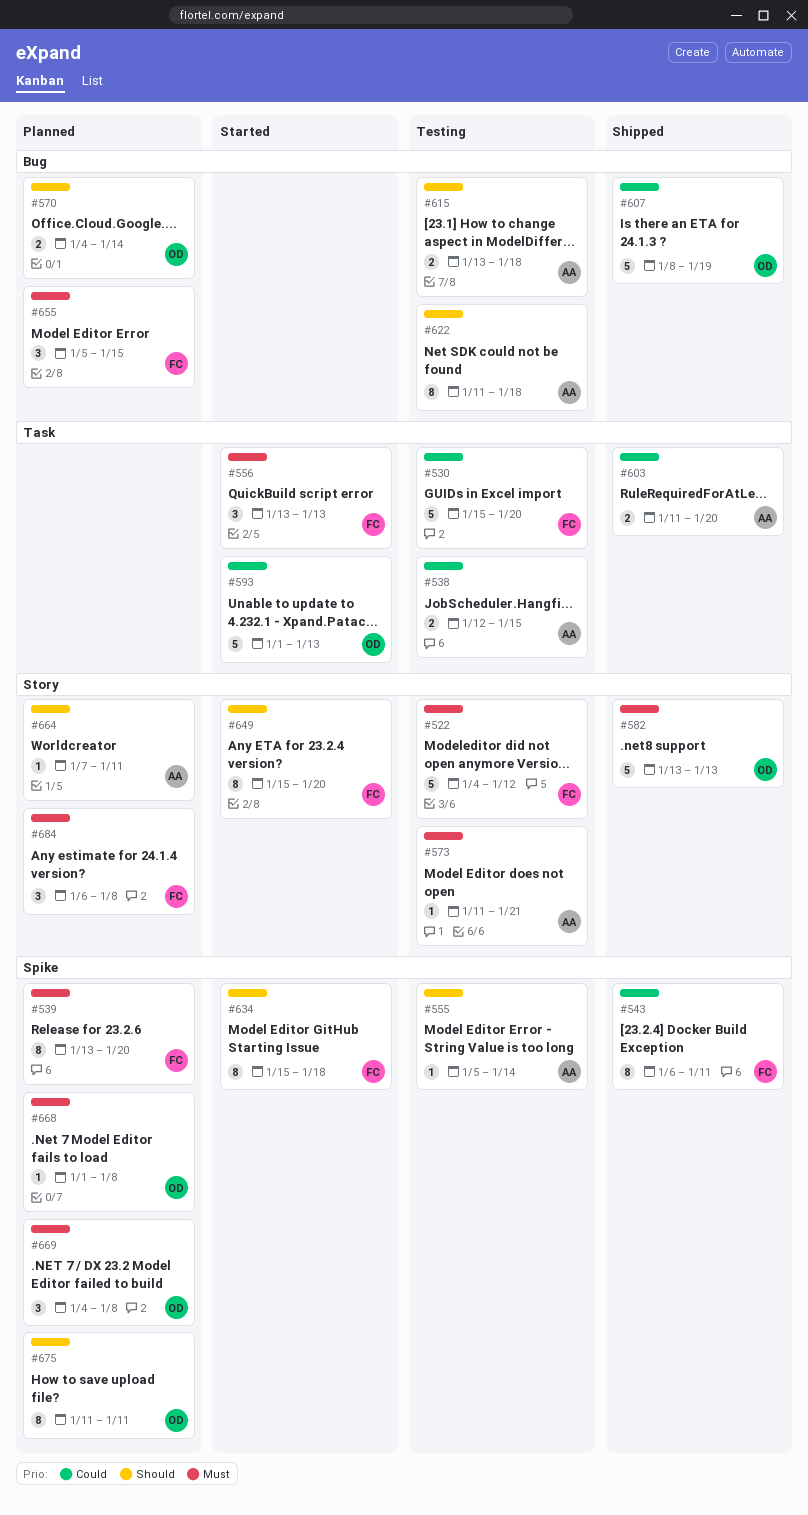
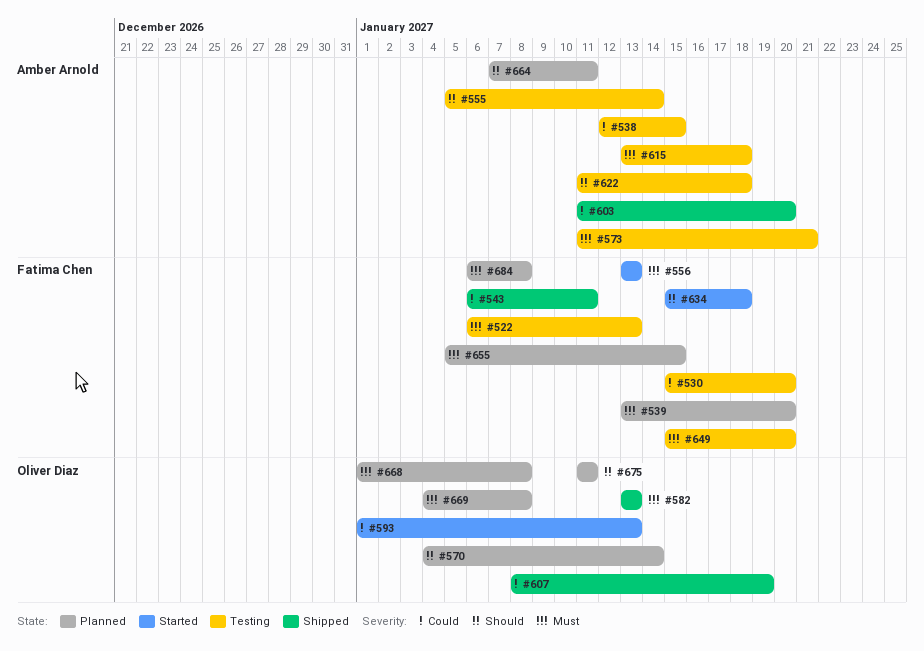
#522, start: Jan 4 -> Jan 6
#522, due: Jan 12 -> Jan 13
#615, priority: Should -> Must
#649, status: Started -> Testing
#649, priority: Should -> Must

